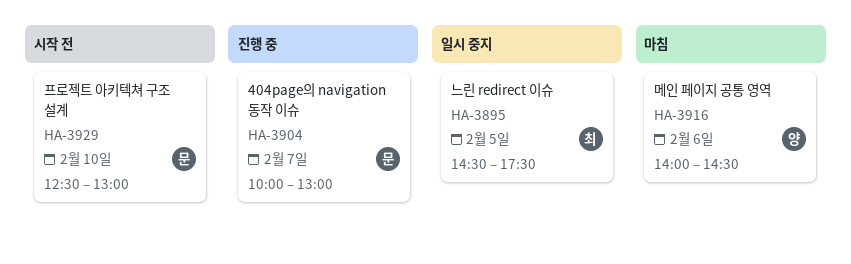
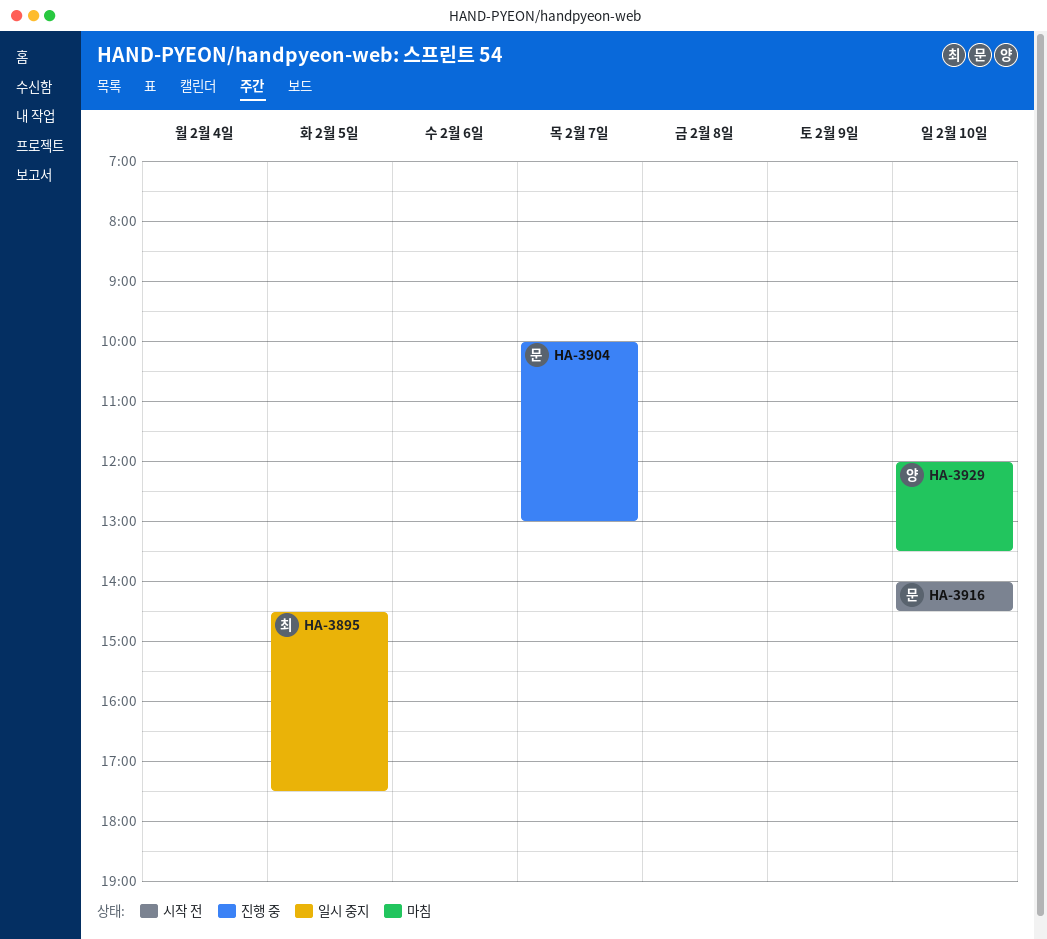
HA-3916, status: 마침 -> 시작 전
HA-3916, owner: 양 -> 문
HA-3916, day: Feb 6 -> Feb 10
HA-3929, status: 시작 전 -> 마침
HA-3929, owner: 문 -> 양
HA-3929, begins: 12:30 -> 12:00
HA-3929, ends: 13:00 -> 13:30

